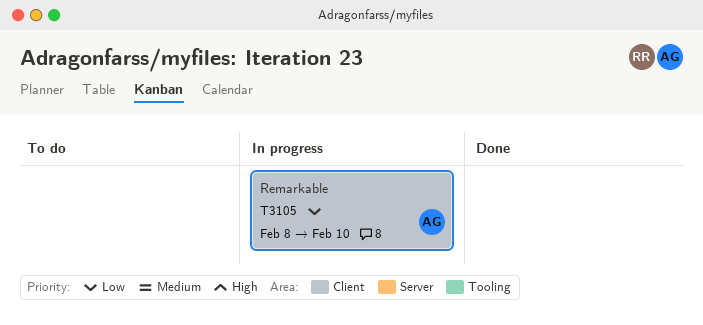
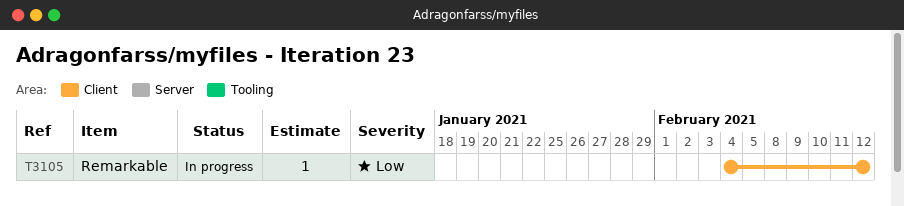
T3105, start: Feb 8 -> Feb 4
T3105, due: Feb 10 -> Feb 12

